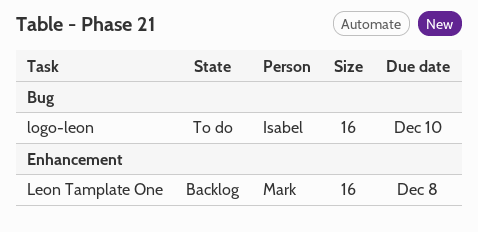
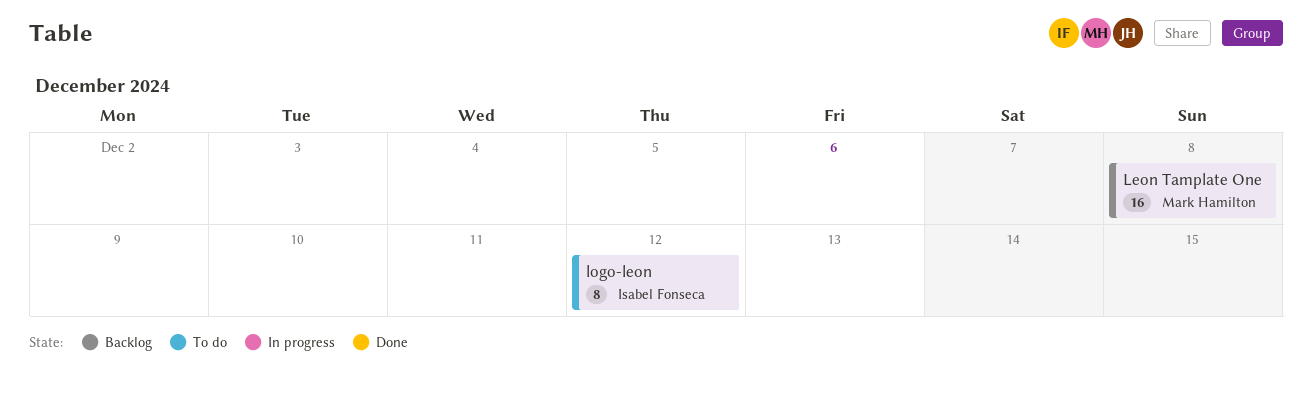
logo-leon, estimate: 16 -> 8
logo-leon, due: Dec 10 -> Dec 12

